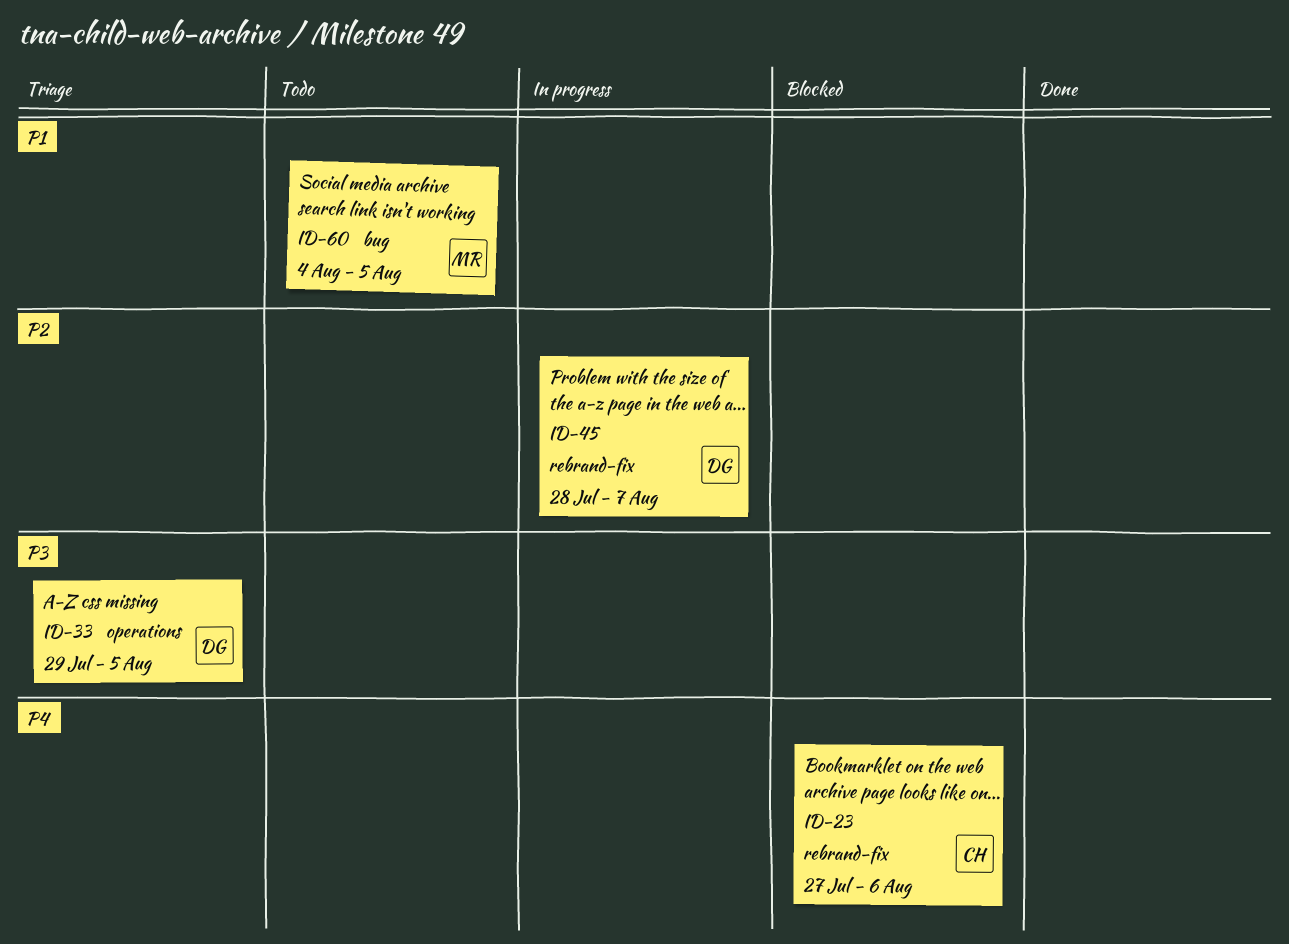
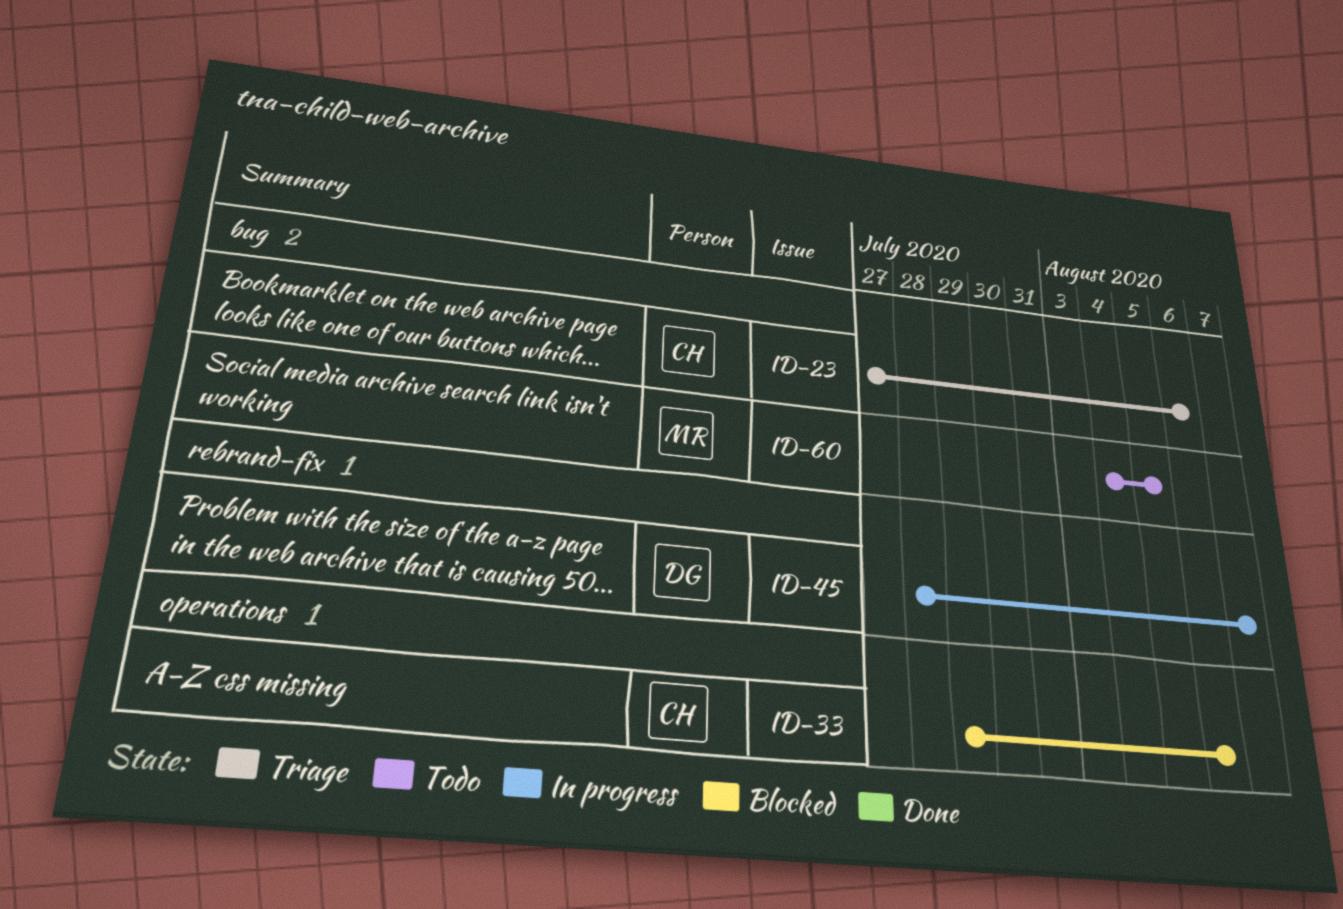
ID-23, status: Blocked -> Triage
ID-23, label: rebrand-fix -> bug
ID-33, status: Triage -> Blocked
ID-33, owner: DG -> CH
ID-33, due: Aug 5 -> Aug 6

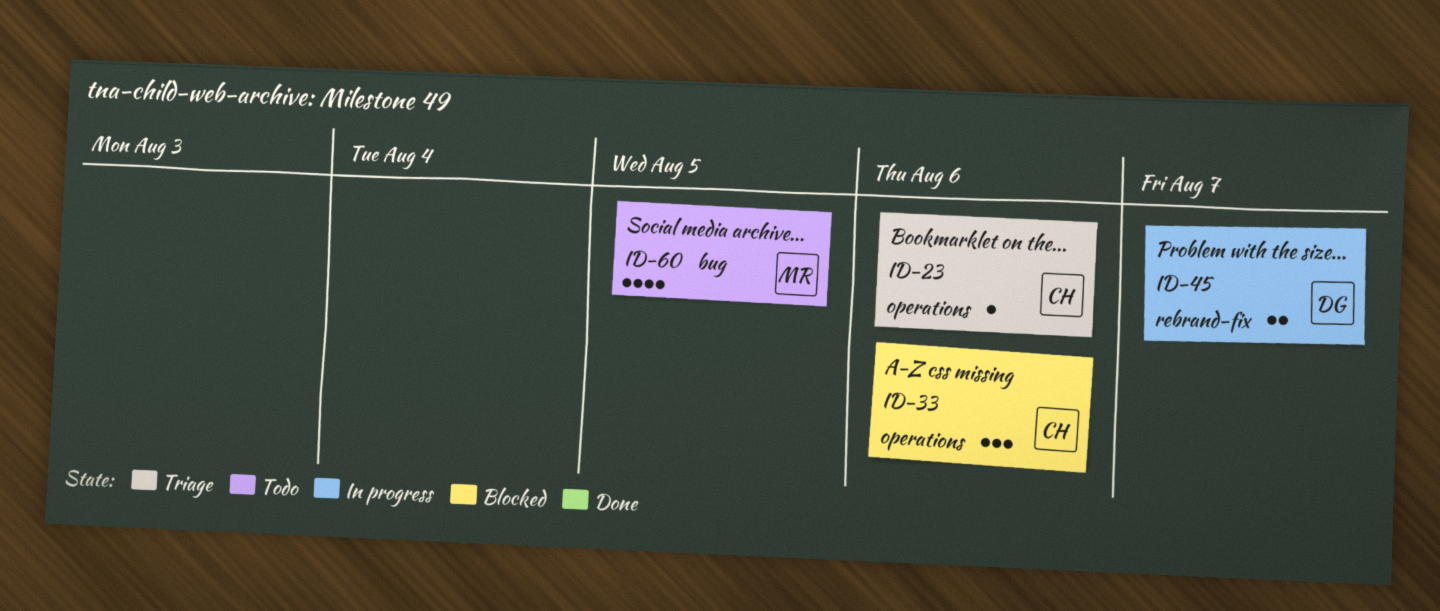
ID-23, label: bug -> operations

